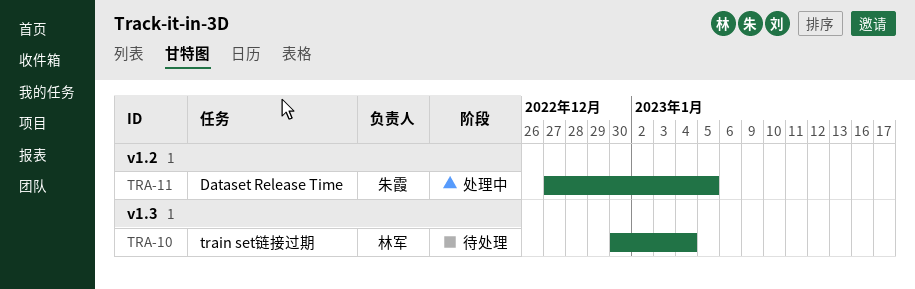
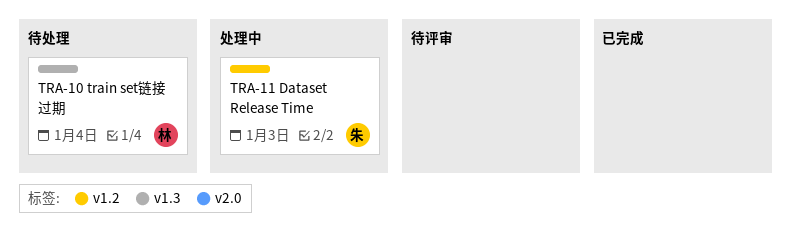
TRA-11, due: Jan 5 -> Jan 3

